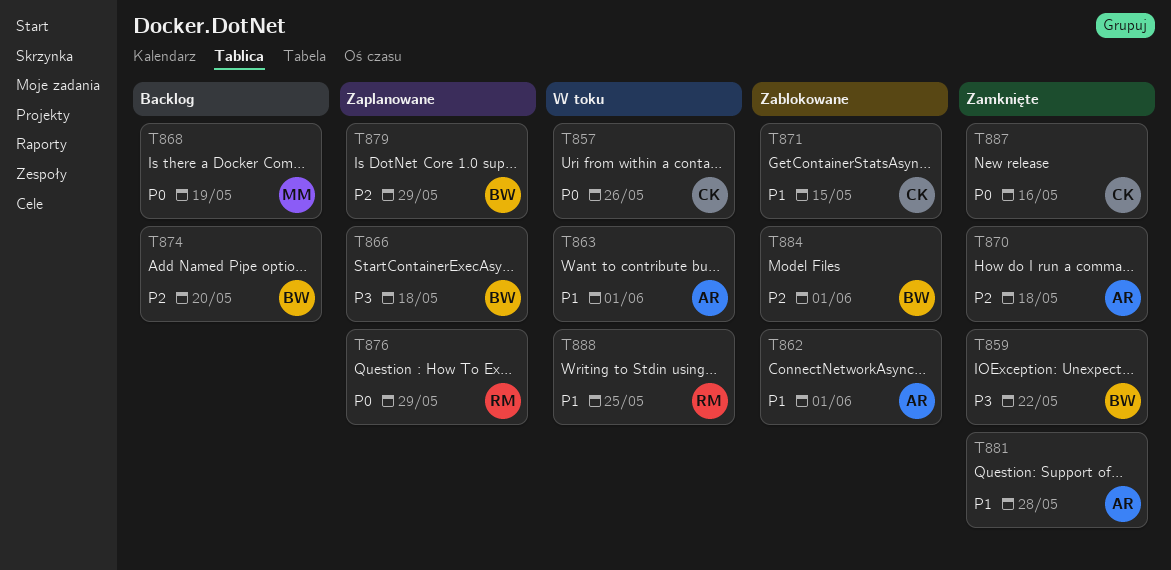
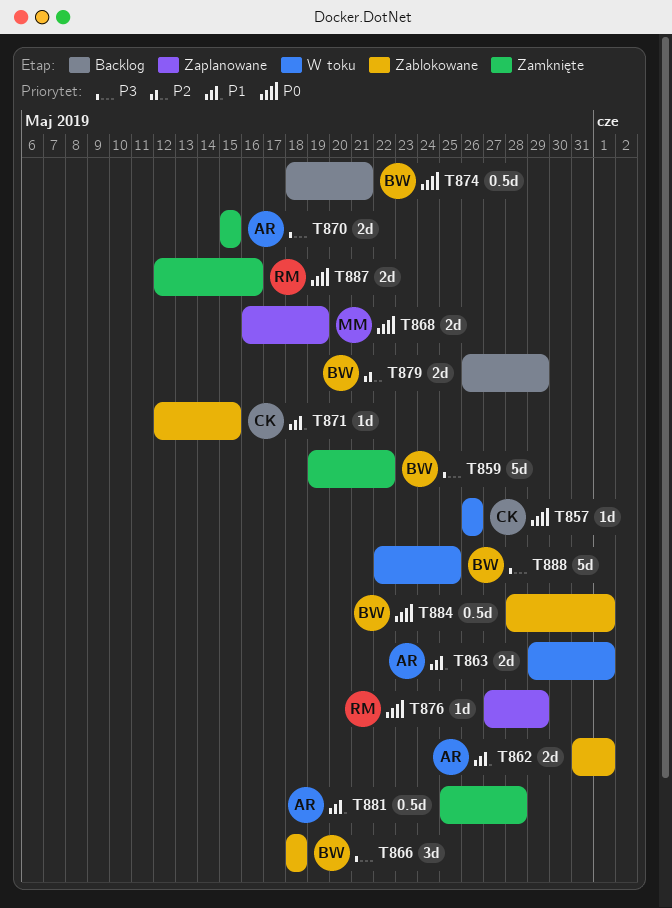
T866, status: Zaplanowane -> Zablokowane
T868, status: Backlog -> Zaplanowane
T870, priority: P2 -> P3
T870, due: May 18 -> May 15
T874, priority: P2 -> P0
T874, due: May 20 -> May 21
T879, status: Zaplanowane -> Backlog
T884, priority: P2 -> P0
T887, owner: CK -> RM
T888, owner: RM -> BW
T888, priority: P1 -> P3

